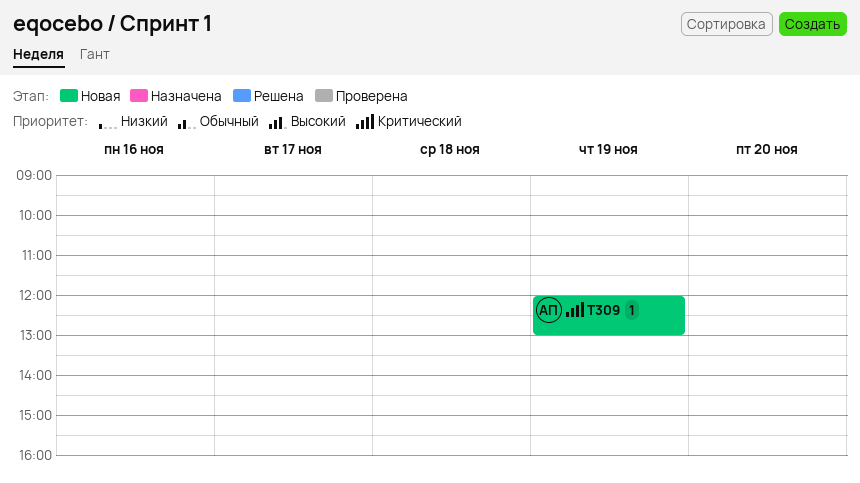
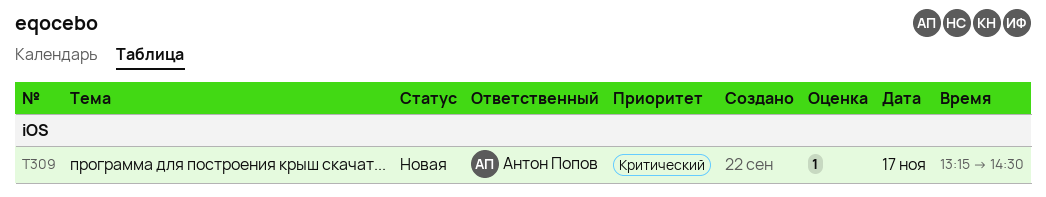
T309, day: Nov 19 -> Nov 17
T309, begins: 12:00 -> 13:15
T309, ends: 13:00 -> 14:30

